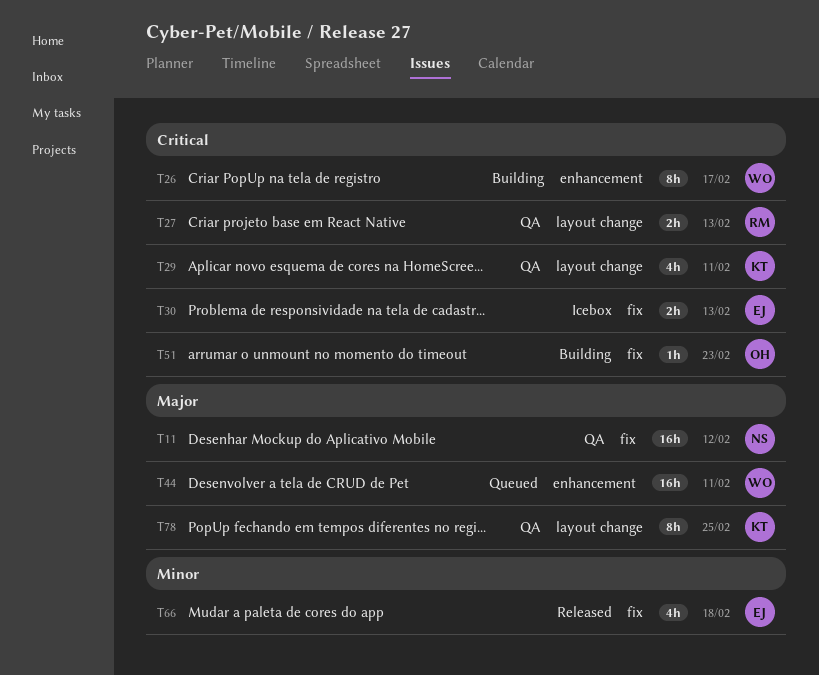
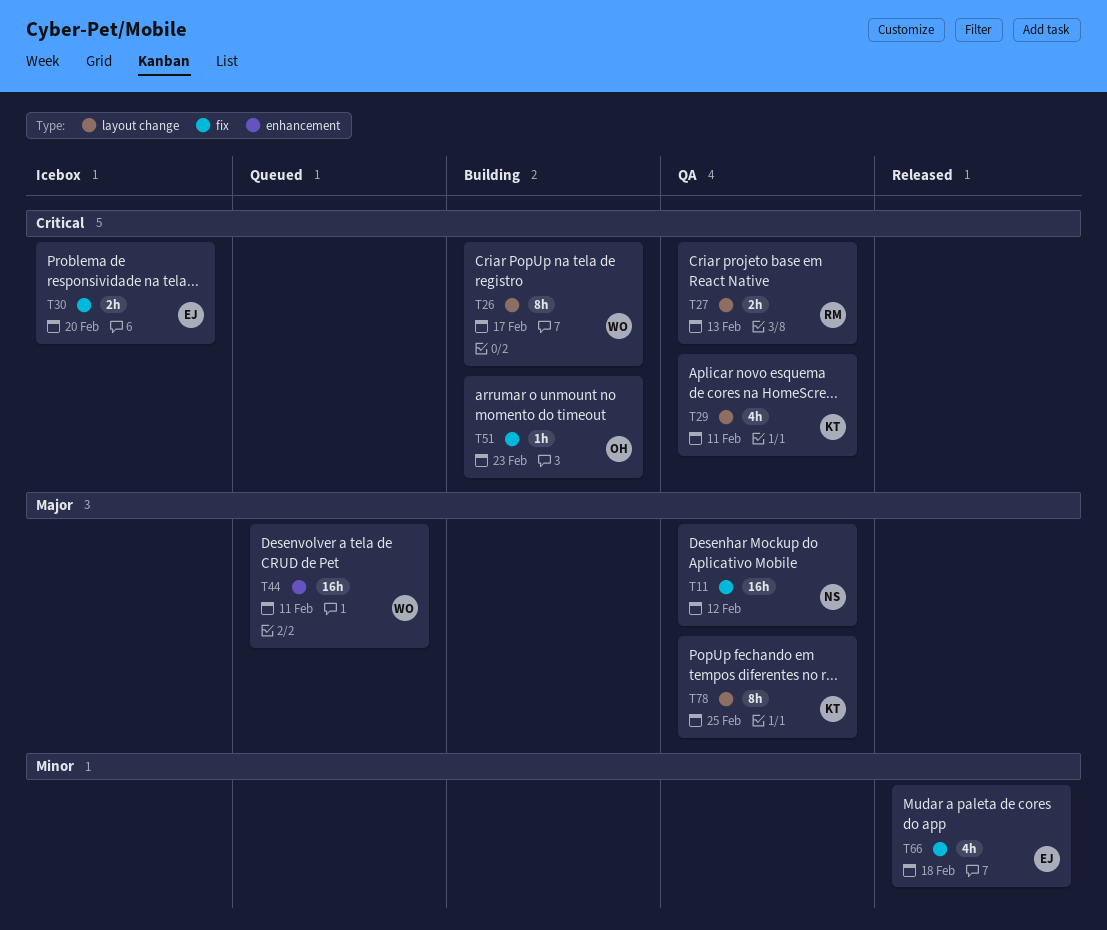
T26, label: enhancement -> layout change
T30, due: Feb 13 -> Feb 20

